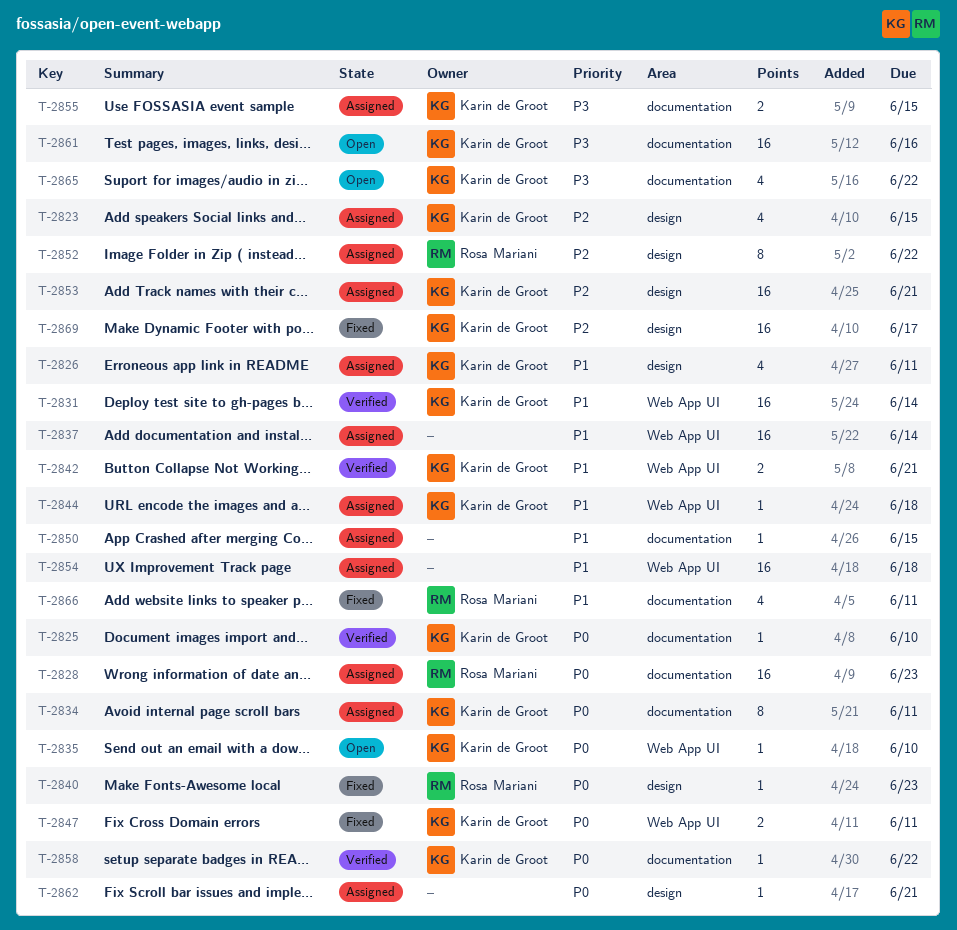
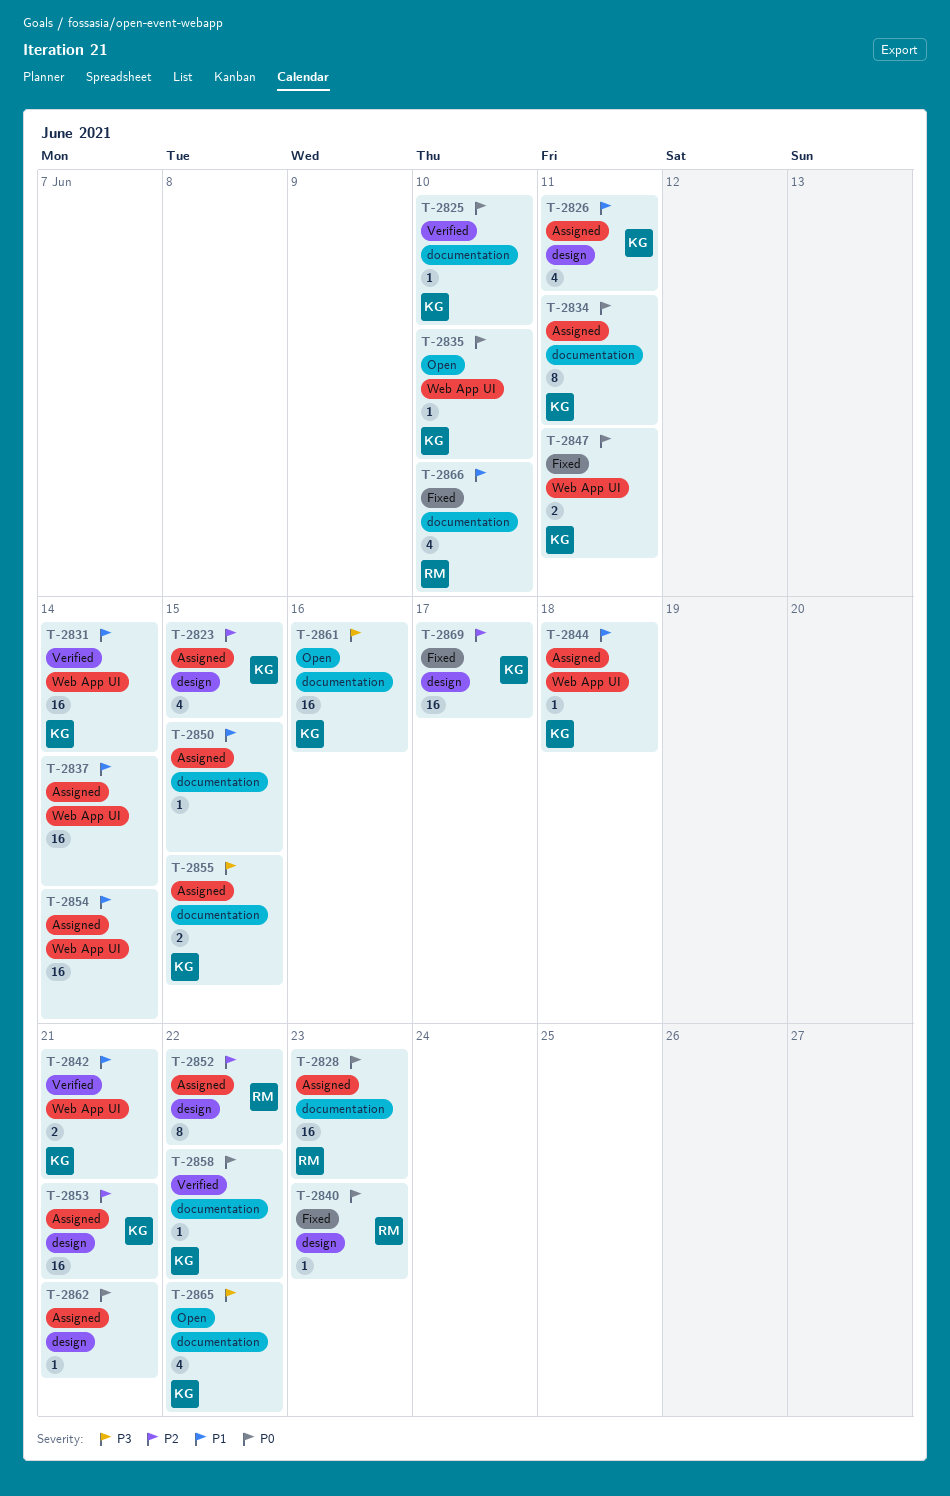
T-2854, due: Jun 18 -> Jun 14
T-2866, due: Jun 11 -> Jun 10

